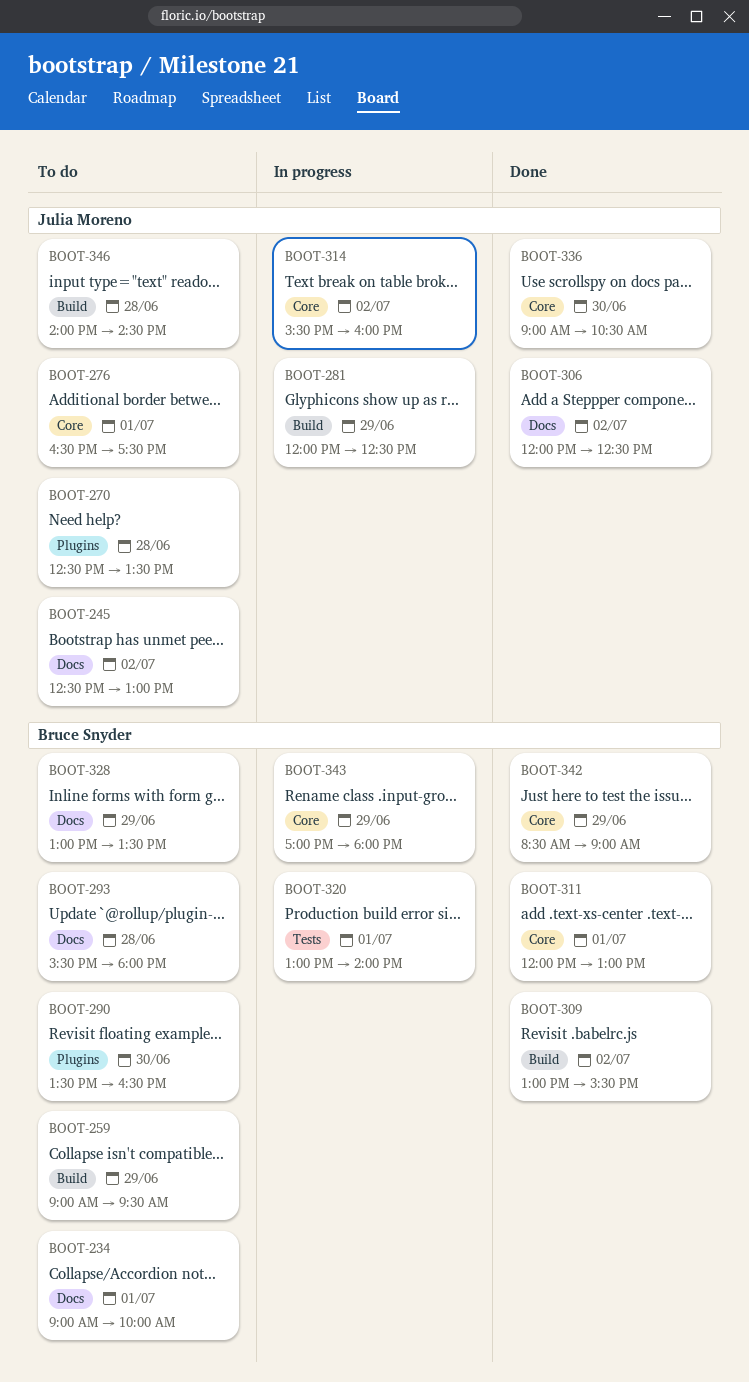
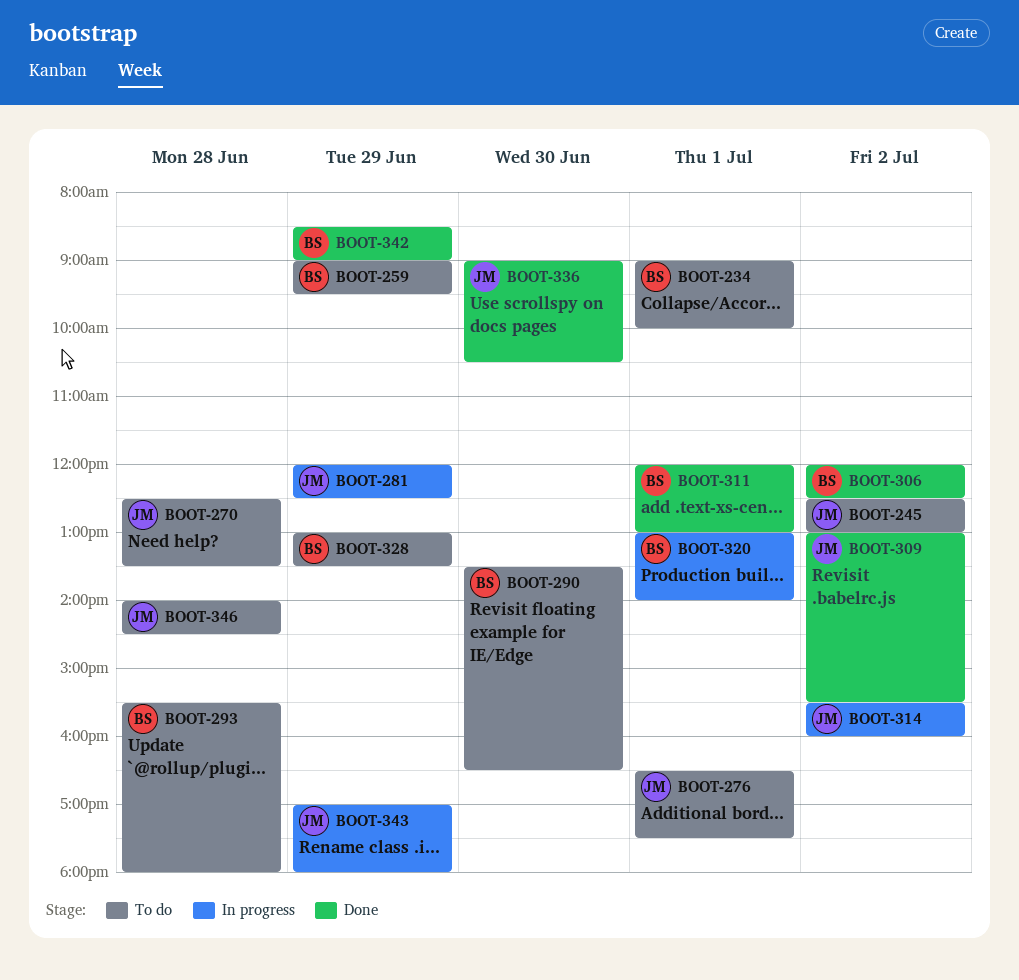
BOOT-306, owner: Julia Moreno -> Bruce Snyder
BOOT-309, owner: Bruce Snyder -> Julia Moreno
BOOT-343, owner: Bruce Snyder -> Julia Moreno

